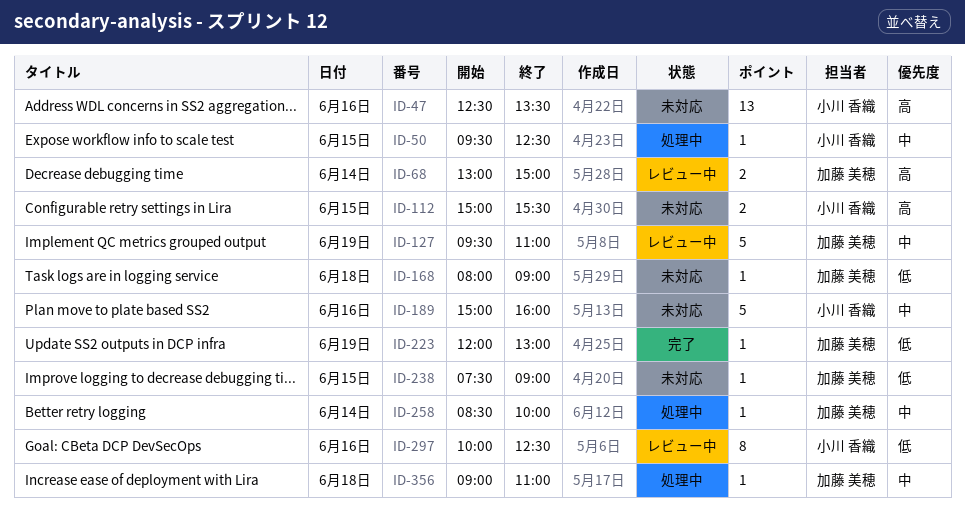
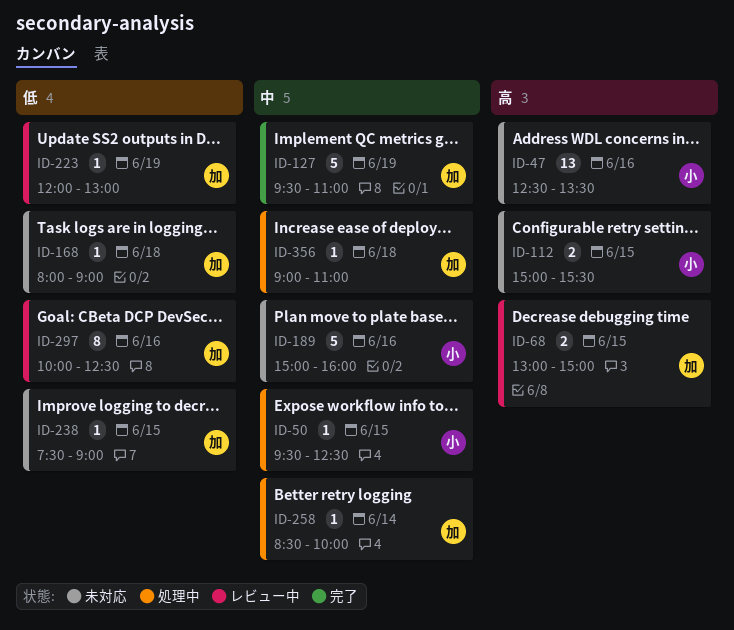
ID-68, day: Jun 14 -> Jun 15
ID-127, status: レビュー中 -> 完了
ID-223, status: 完了 -> レビュー中
ID-297, owner: 小川 香織 -> 加藤 美穂

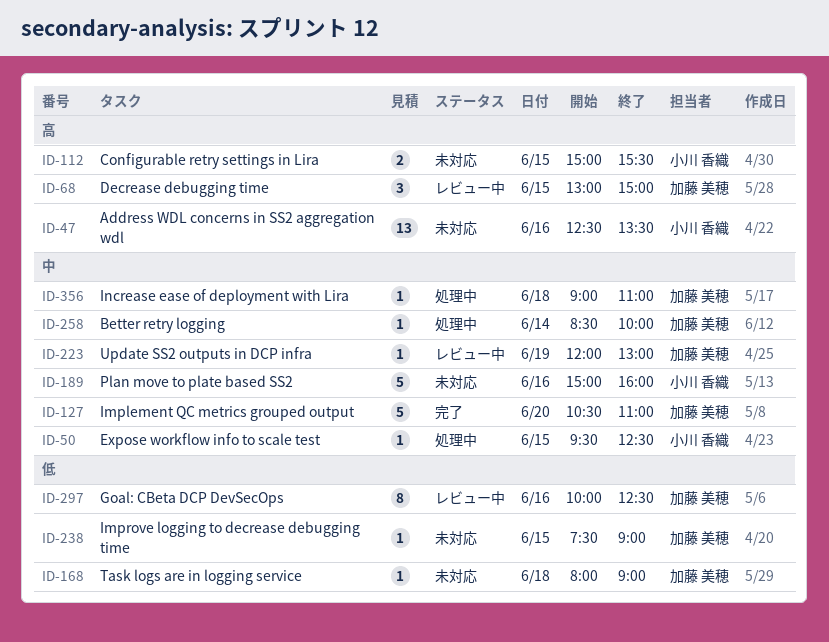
ID-68, estimate: 2 -> 3
ID-127, day: Jun 19 -> Jun 20
ID-127, begins: 09:30 -> 10:30
ID-223, priority: 低 -> 中

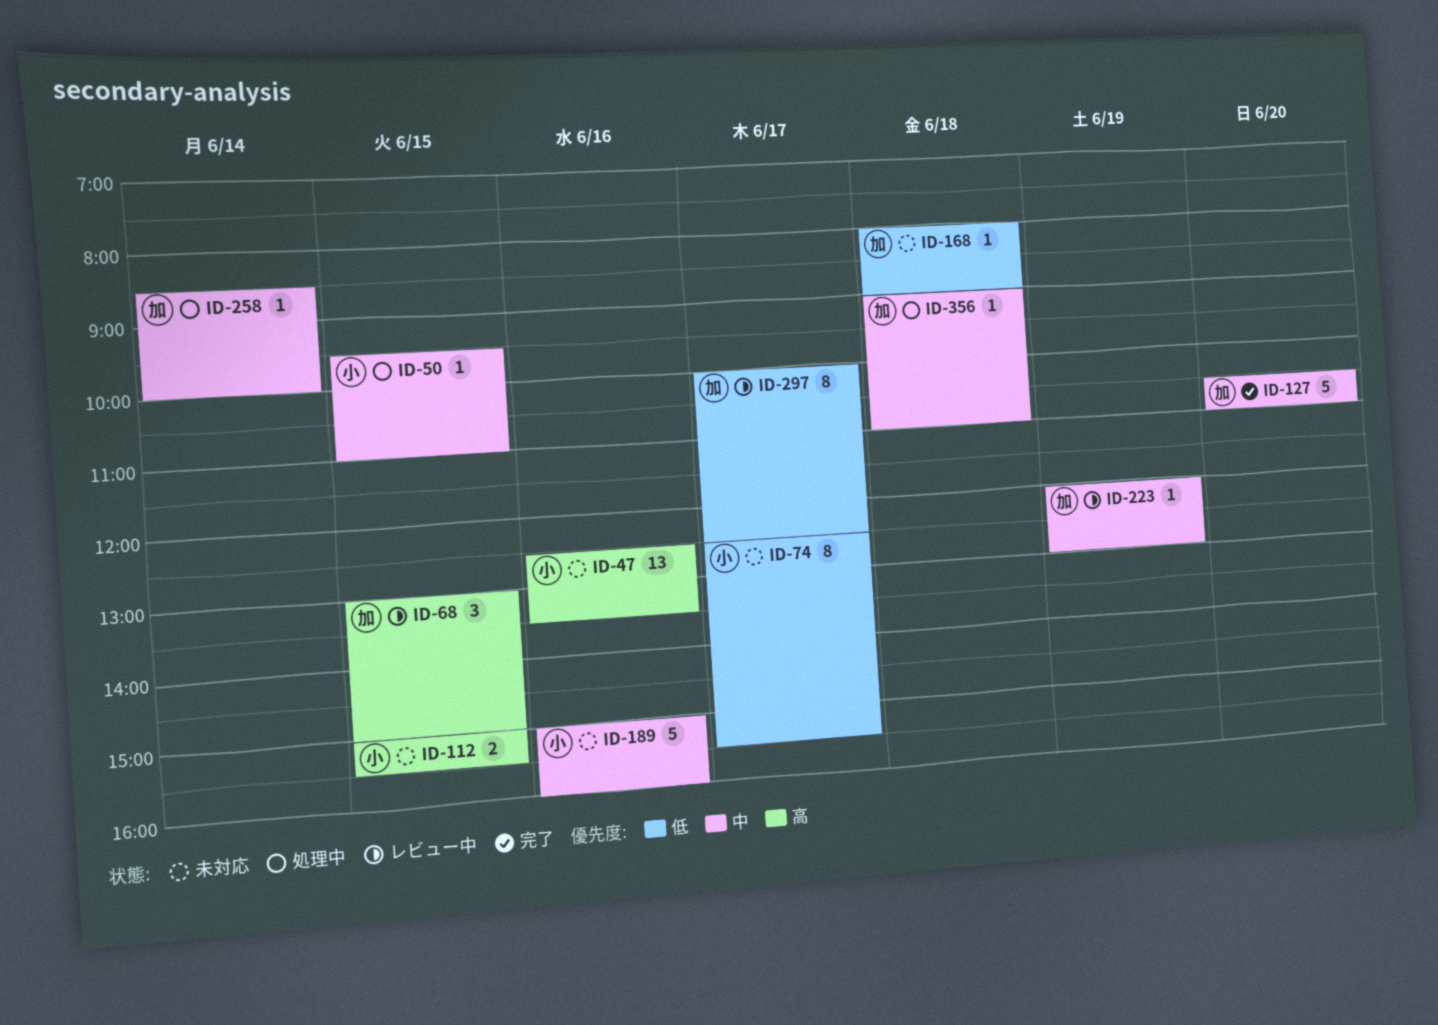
ID-50, ends: 12:30 -> 11:00
ID-74: none -> present
ID-238: present -> none
ID-297, day: Jun 16 -> Jun 17

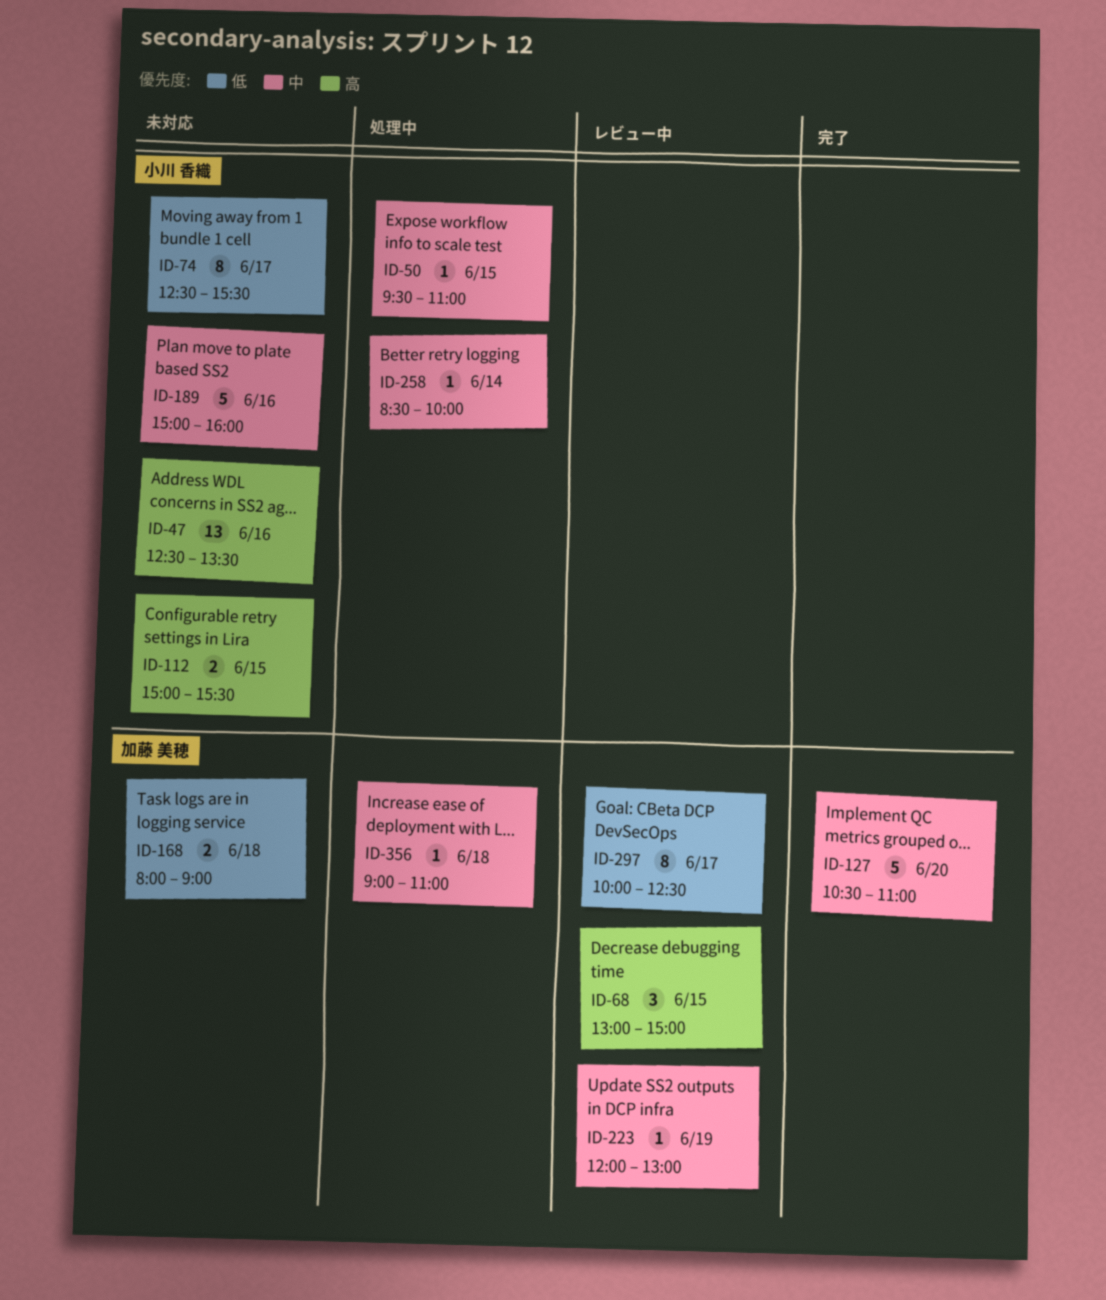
ID-168, estimate: 1 -> 2
ID-258, owner: 加藤 美穂 -> 小川 香織

